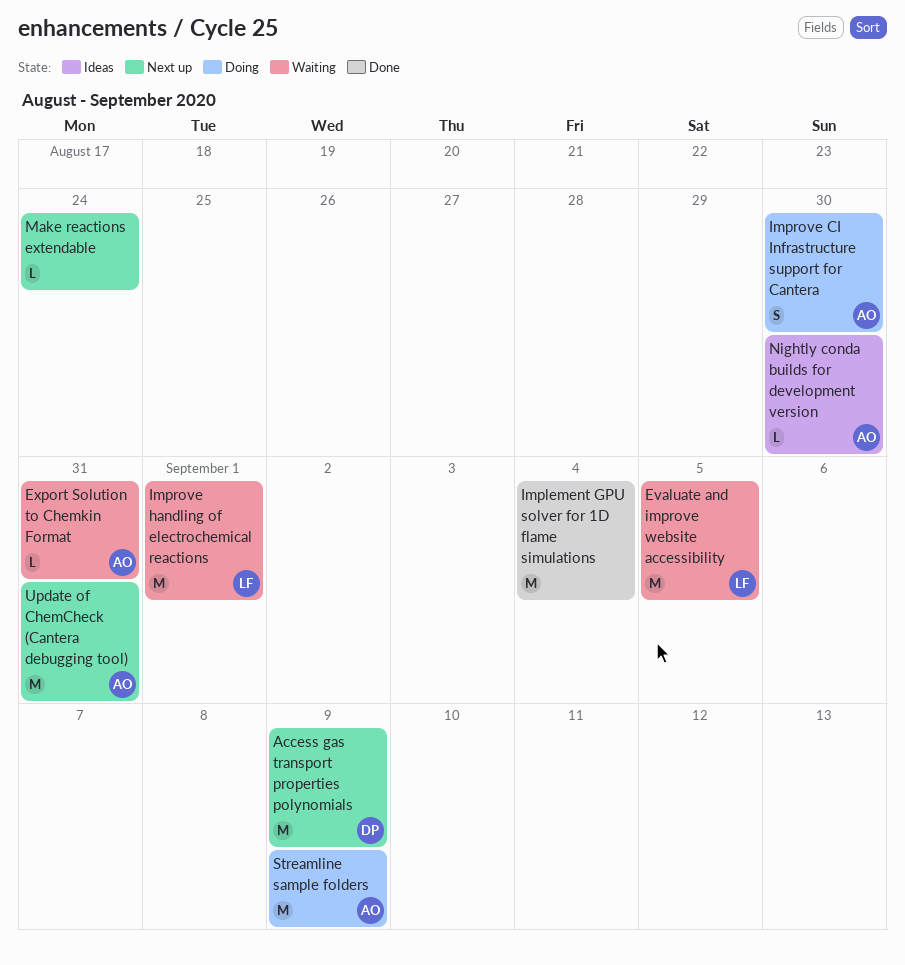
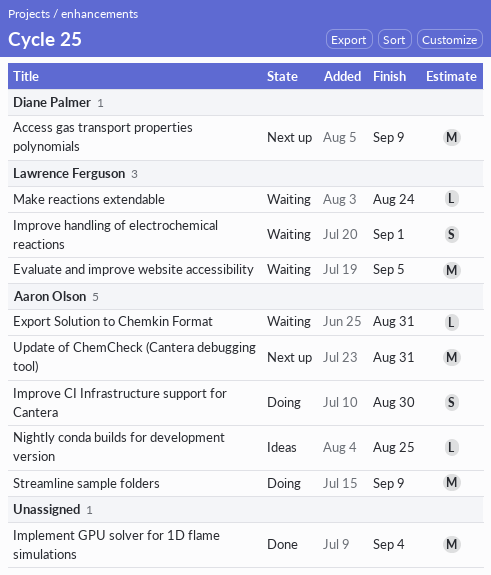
Improve handling of electrochemical reactions, estimate: M -> S
Make reactions extendable, status: Next up -> Waiting
Make reactions extendable, owner: none -> Lawrence Ferguson
Nightly conda builds for development version, due: Aug 30 -> Aug 25

